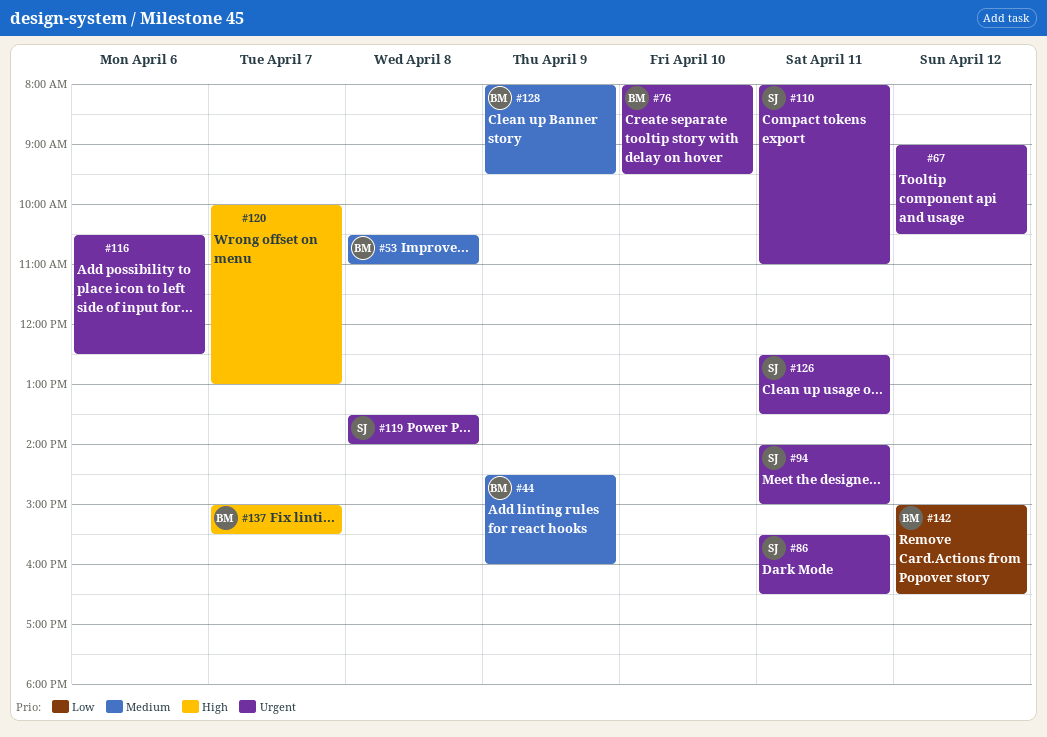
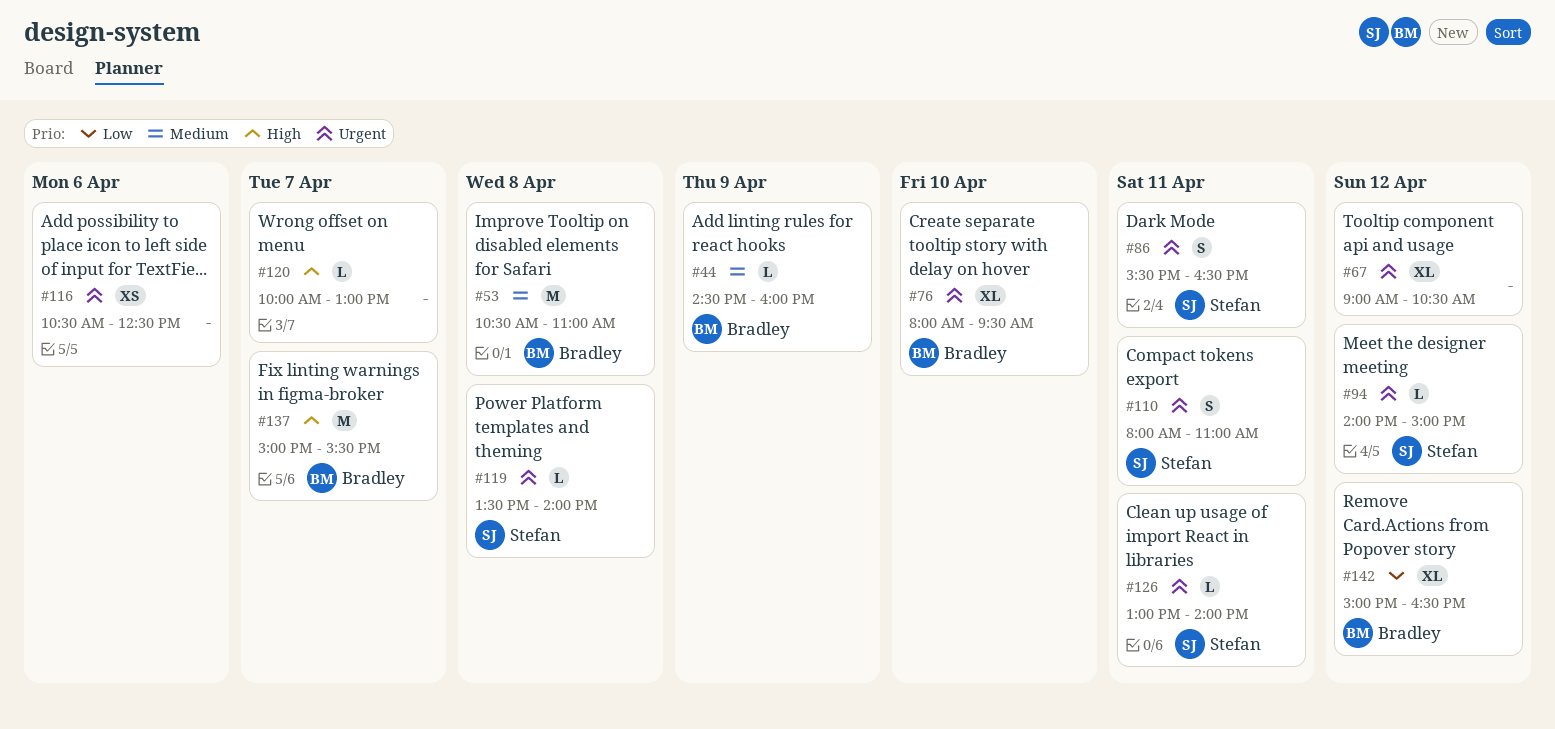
#94, day: Apr 11 -> Apr 12
#126, begins: 12:30 -> 13:00
#126, ends: 13:30 -> 14:00
#128: present -> none

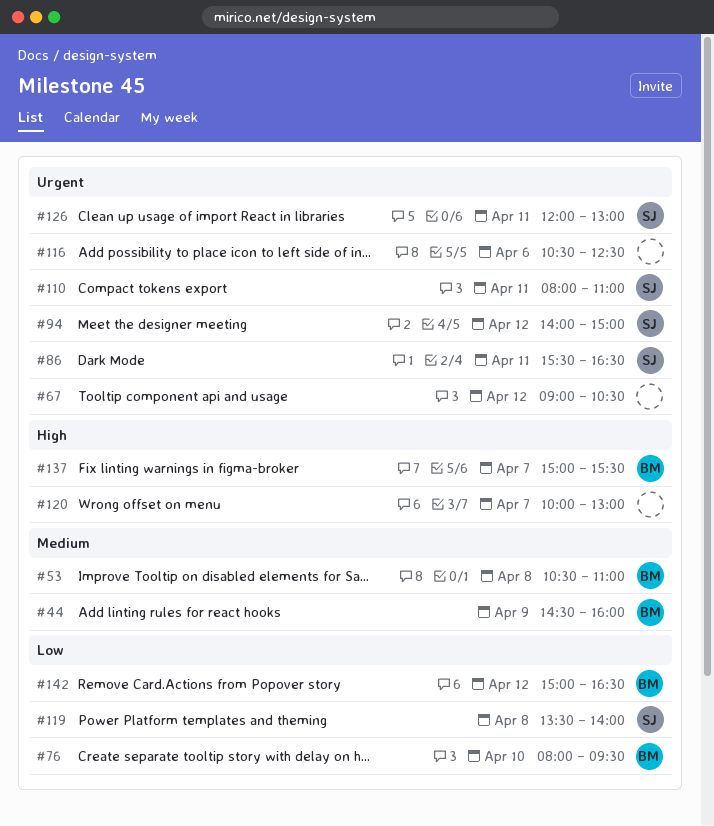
#76, priority: Urgent -> Low
#119, priority: Urgent -> Low
#126, begins: 13:00 -> 12:00
#126, ends: 14:00 -> 13:00

